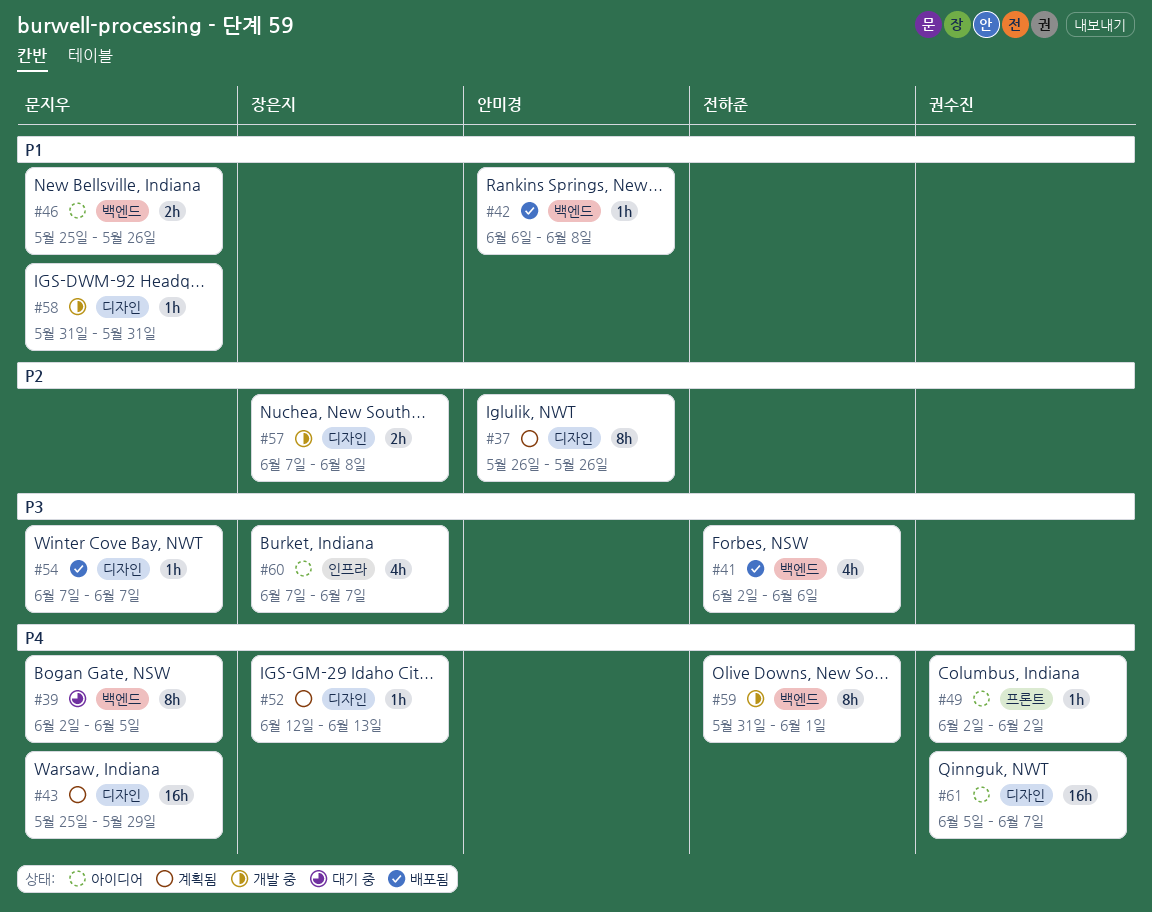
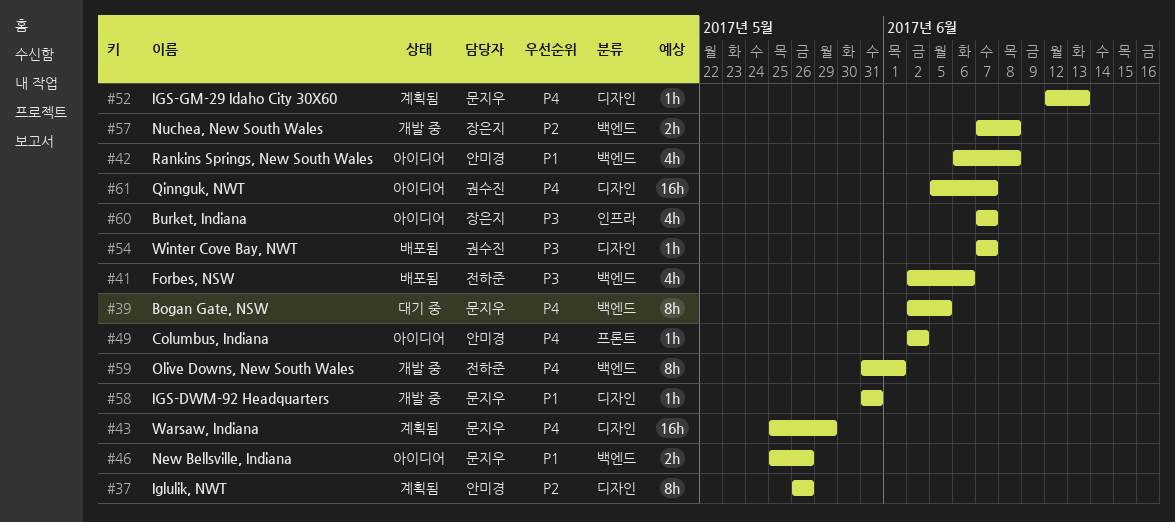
#42, status: 배포됨 -> 아이디어
#42, estimate: 1h -> 4h
#49, owner: 권수진 -> 안미경
#52, owner: 장은지 -> 문지우
#54, owner: 문지우 -> 권수진
#57, label: 디자인 -> 백엔드

